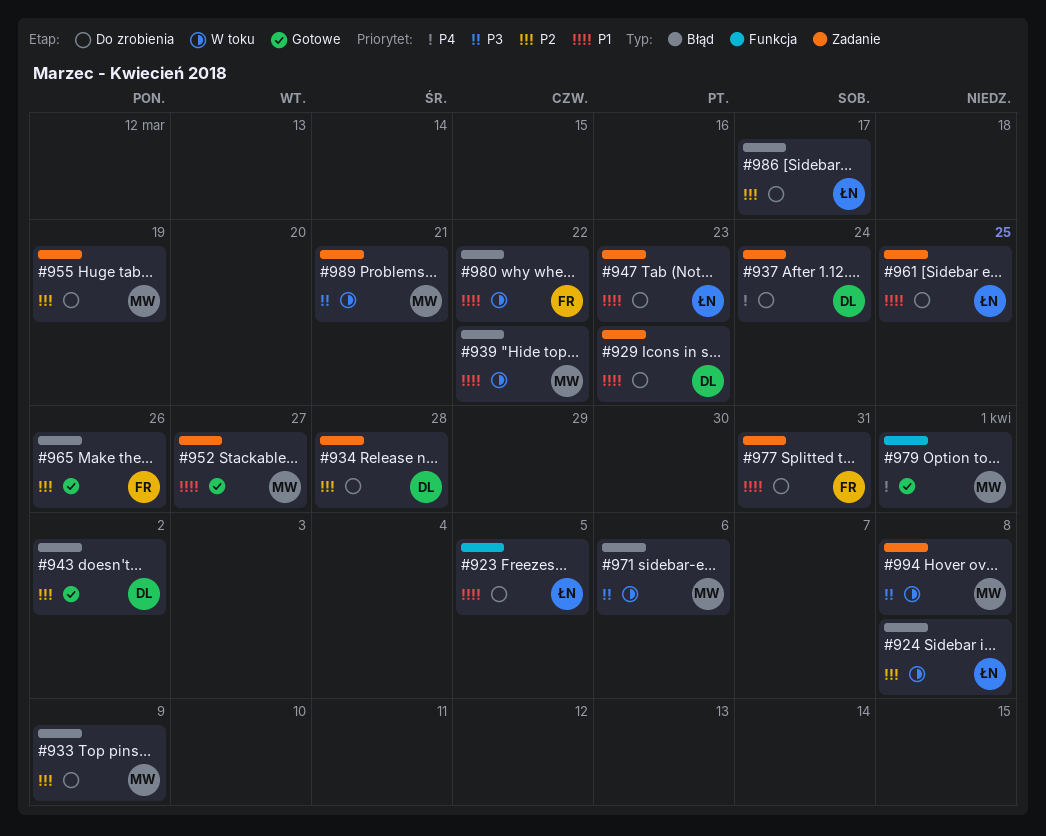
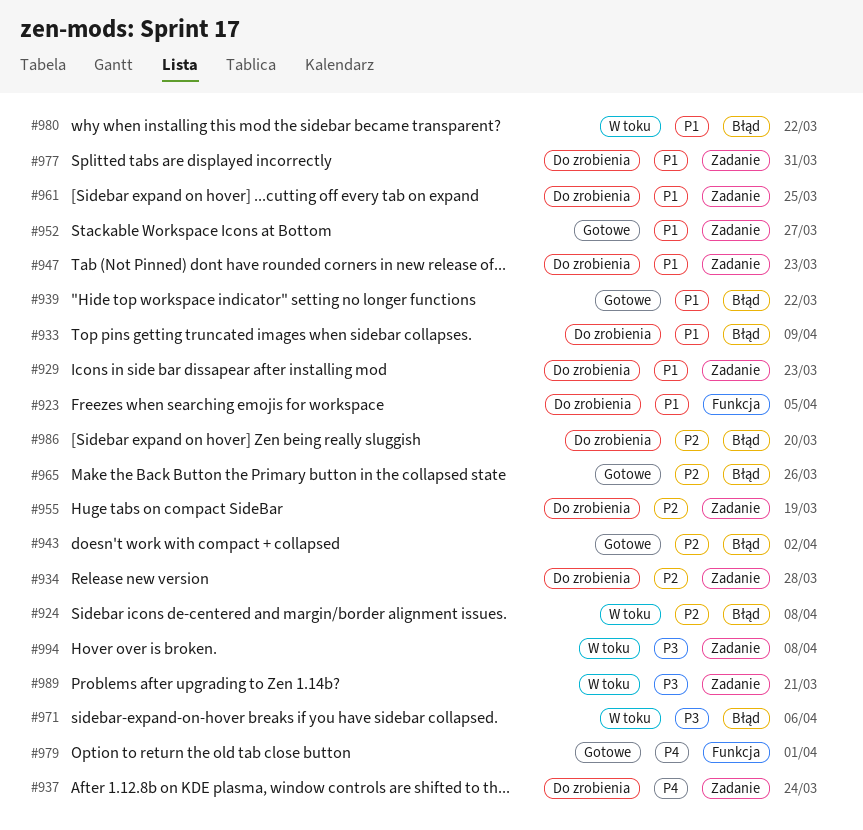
#933, priority: P2 -> P1
#939, status: W toku -> Gotowe
#986, due: Mar 17 -> Mar 20

